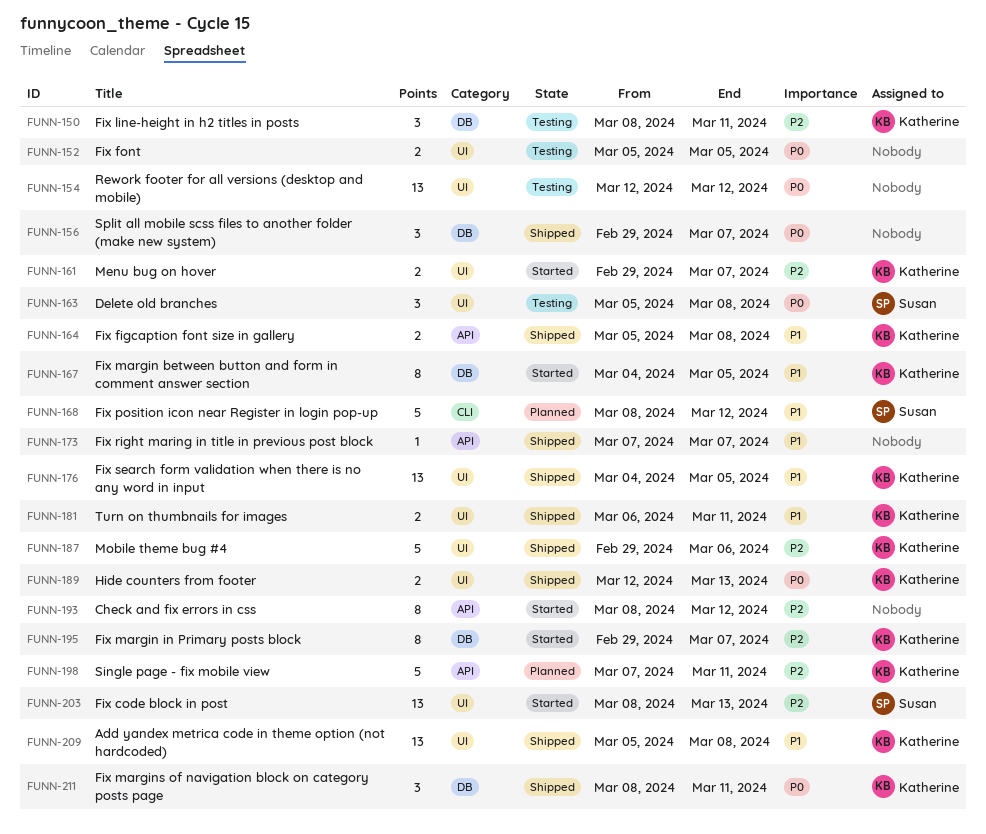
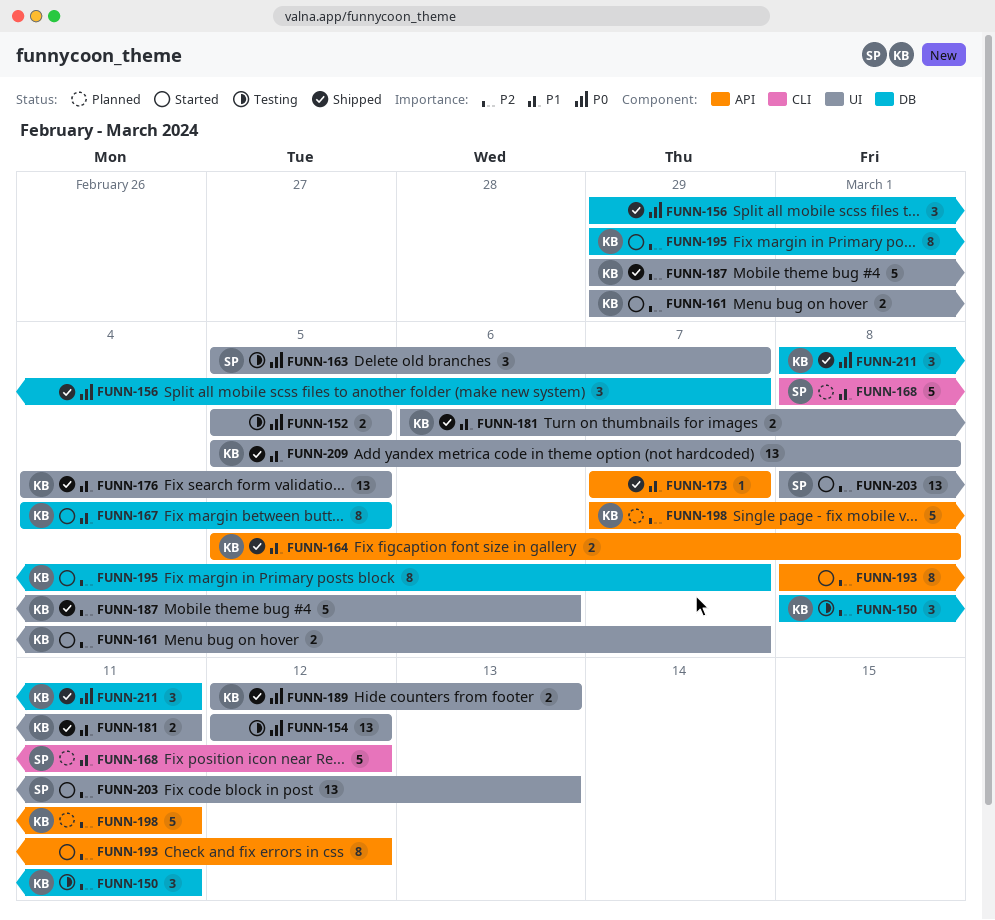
FUNN-163, due: Mar 8 -> Mar 7

